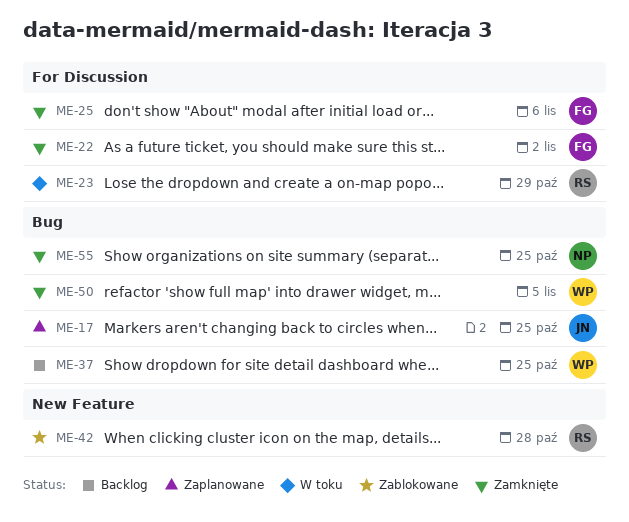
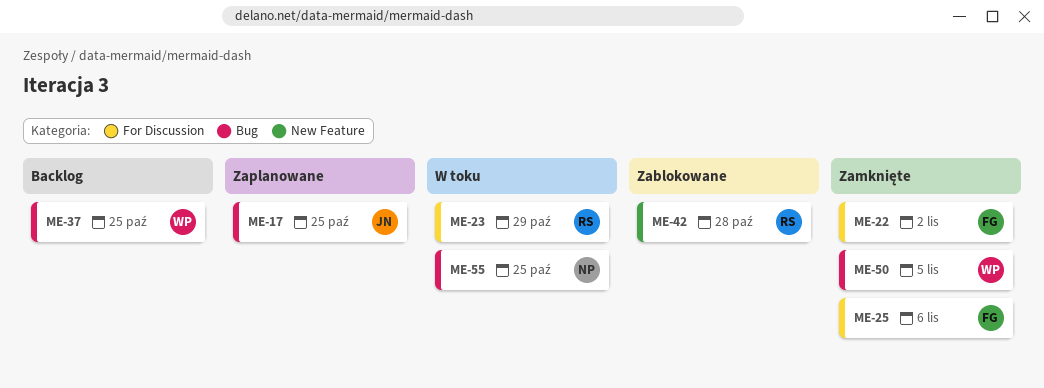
ME-55, status: Zamknięte -> W toku

